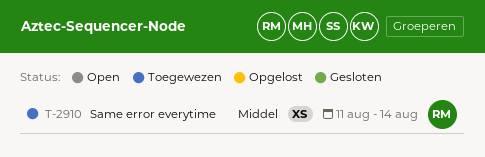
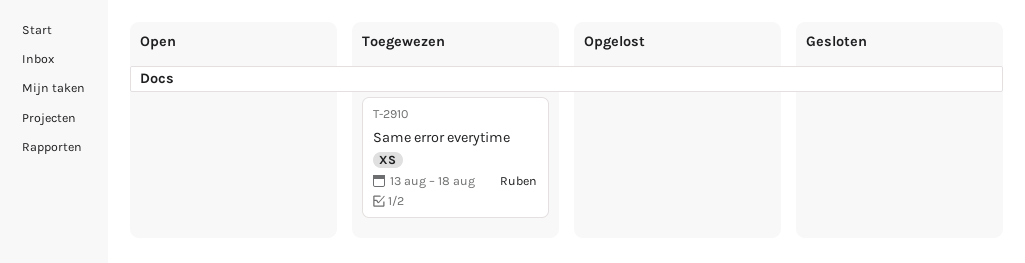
T-2910, start: Aug 11 -> Aug 13
T-2910, due: Aug 14 -> Aug 18

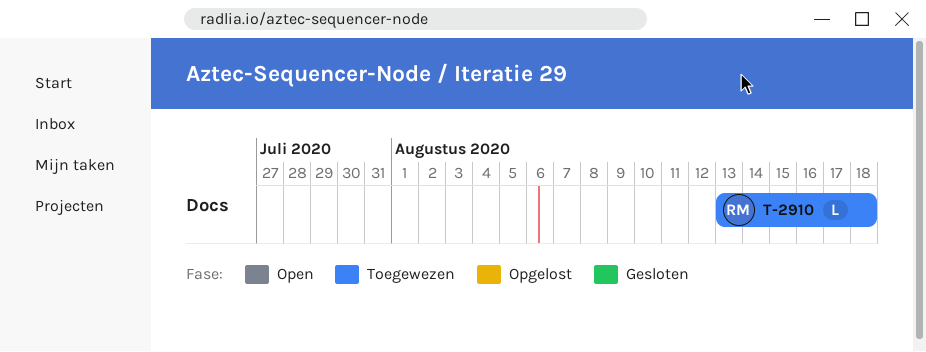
T-2910, estimate: XS -> L

